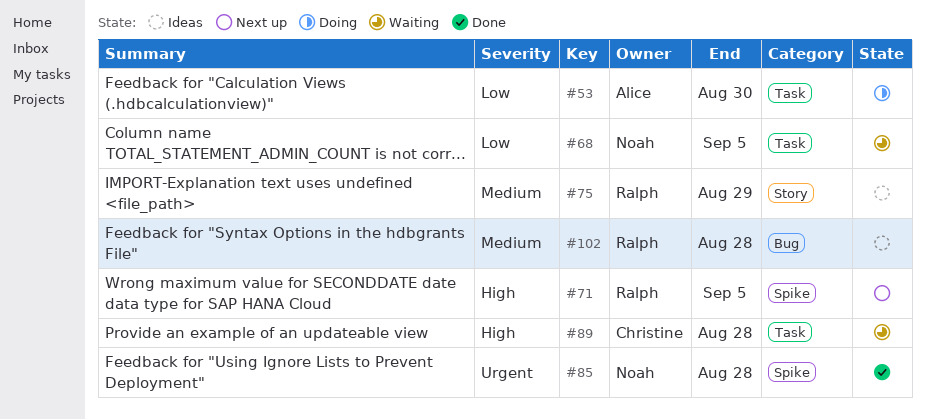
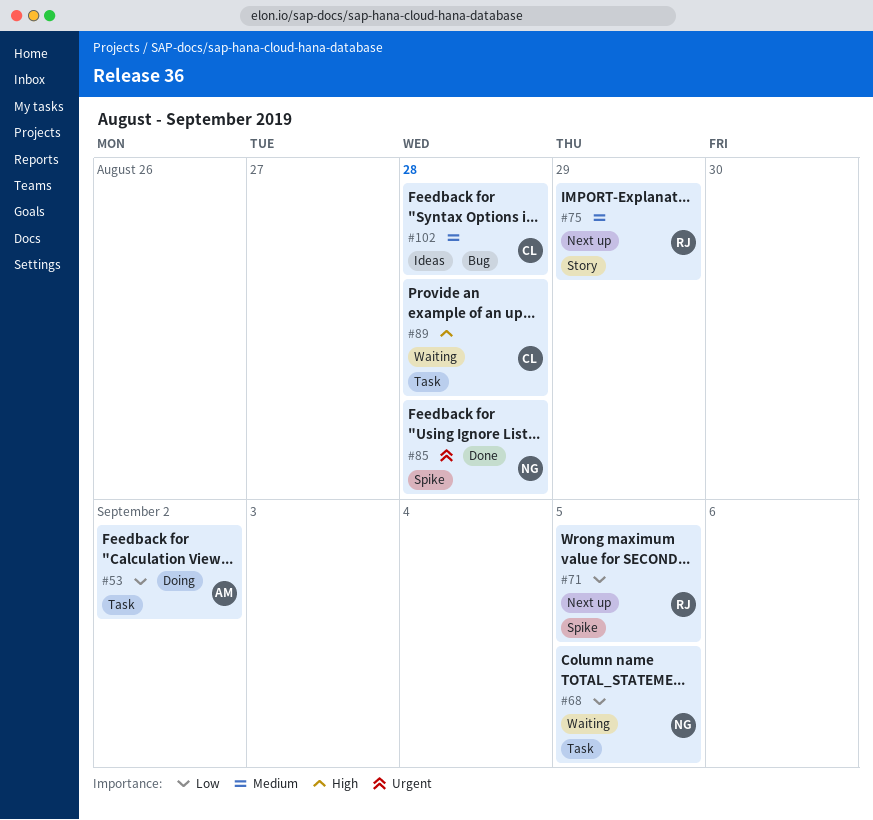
#53, due: Aug 30 -> Sep 2
#71, priority: High -> Low
#75, status: Ideas -> Next up
#102, owner: Ralph -> Christine

